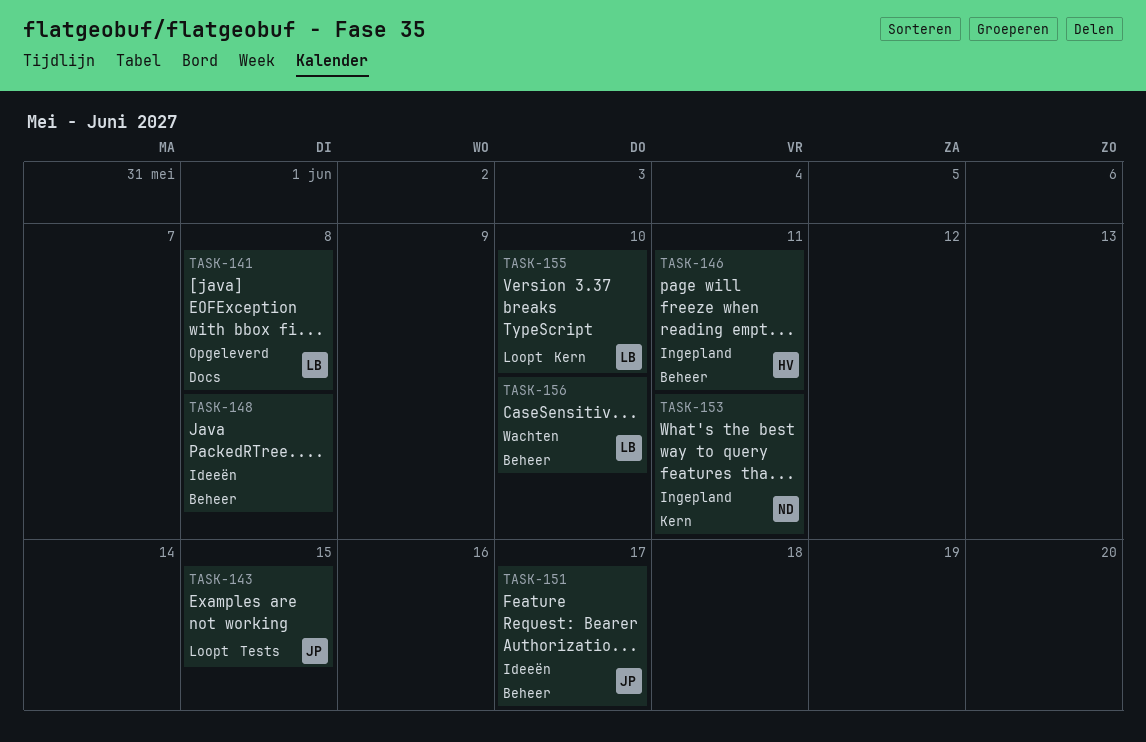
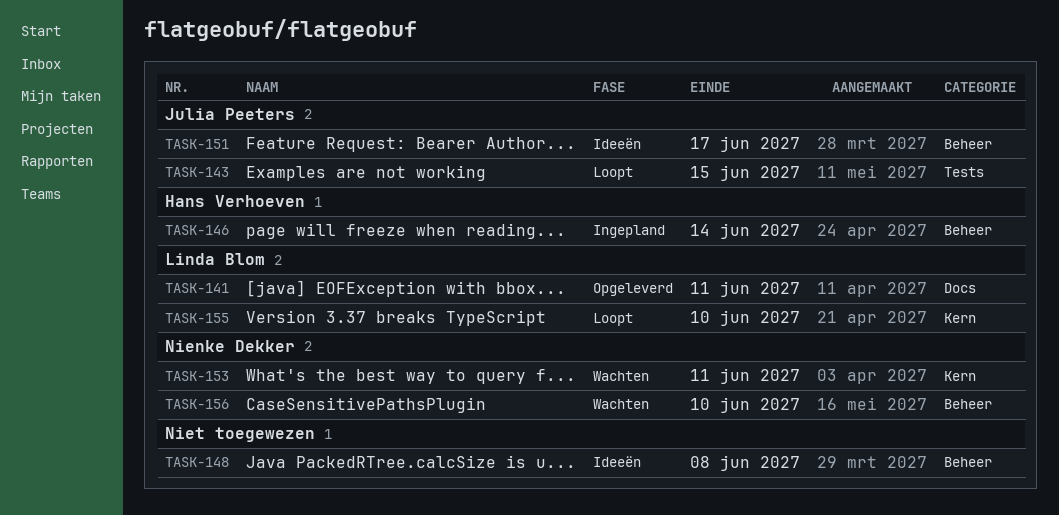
TASK-141, due: Jun 8 -> Jun 11
TASK-146, due: Jun 11 -> Jun 14
TASK-153, status: Ingepland -> Wachten
TASK-156, owner: Linda Blom -> Nienke Dekker

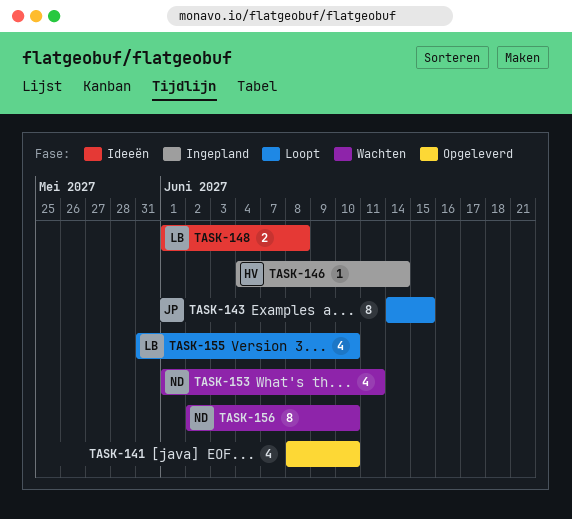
TASK-141, owner: Linda Blom -> none
TASK-141, due: Jun 11 -> Jun 10
TASK-148, owner: none -> Linda Blom
TASK-151: present -> none

